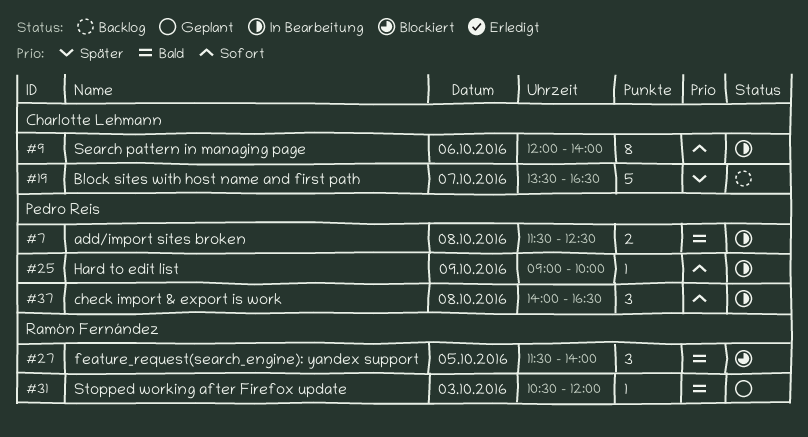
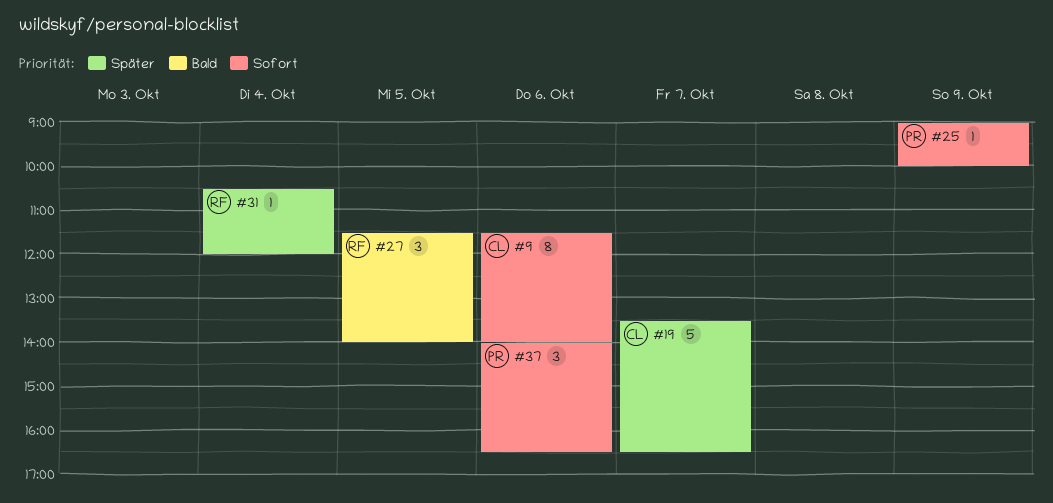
#7: present -> none
#9, begins: 12:00 -> 11:30
#31, priority: Bald -> Später
#31, day: Oct 3 -> Oct 4
#37, day: Oct 8 -> Oct 6

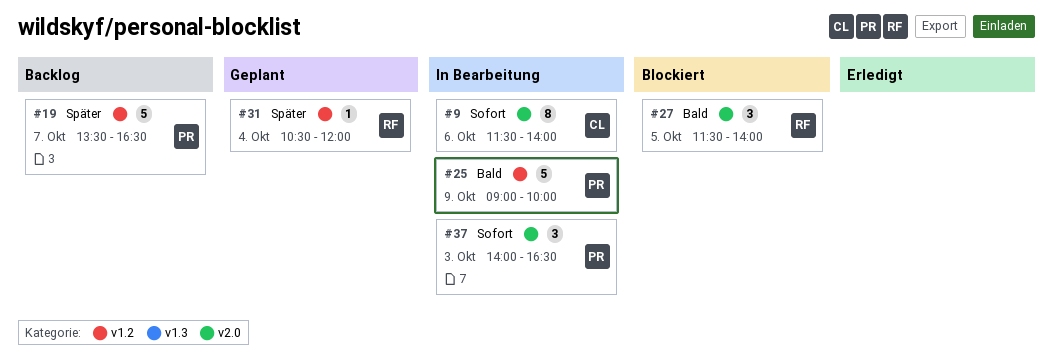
#19, owner: CL -> PR
#25, priority: Sofort -> Bald
#25, estimate: 1 -> 5
#37, day: Oct 6 -> Oct 3

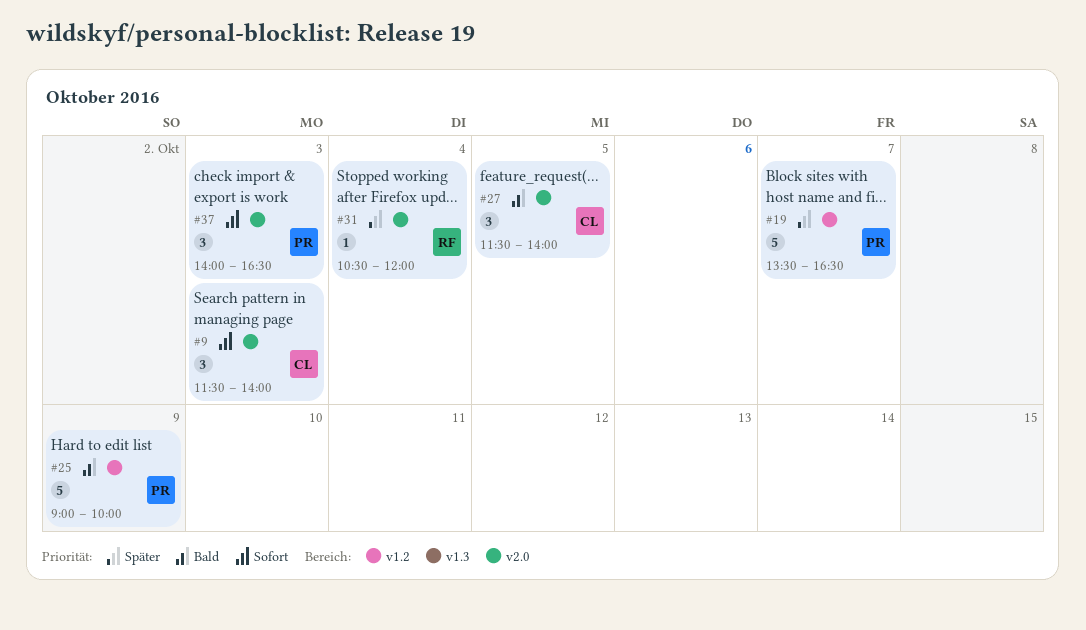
#9, estimate: 8 -> 3
#9, day: Oct 6 -> Oct 3
#27, owner: RF -> CL
#31, label: v1.2 -> v2.0

